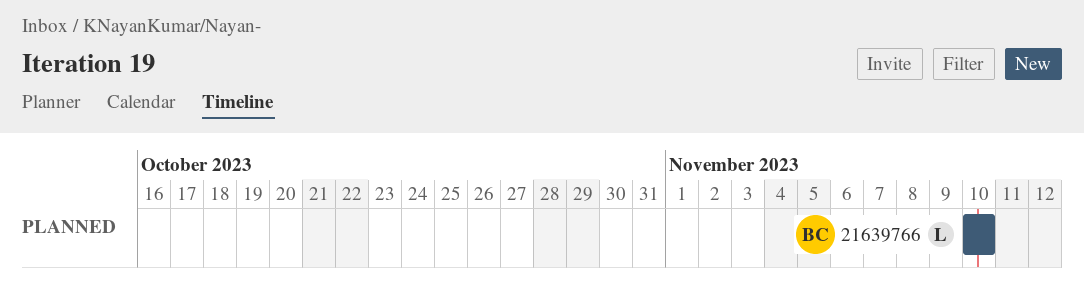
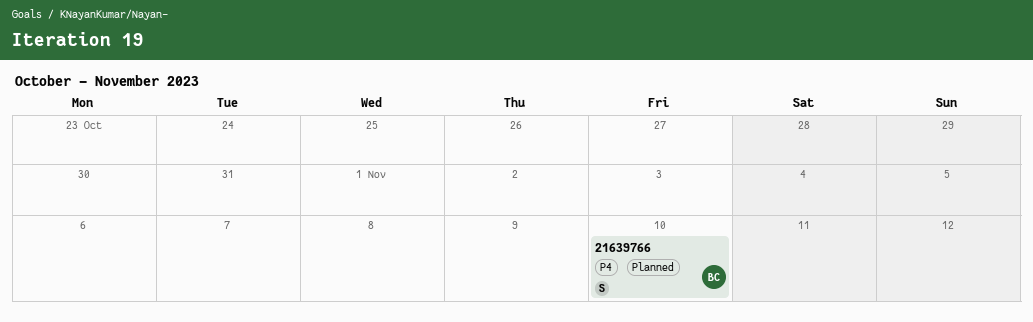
21639766, estimate: L -> S

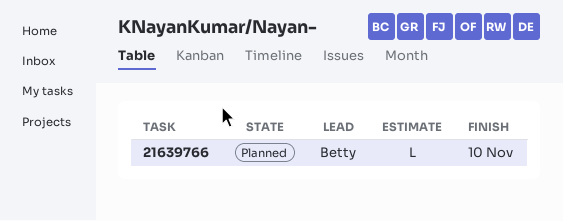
21639766, estimate: S -> L

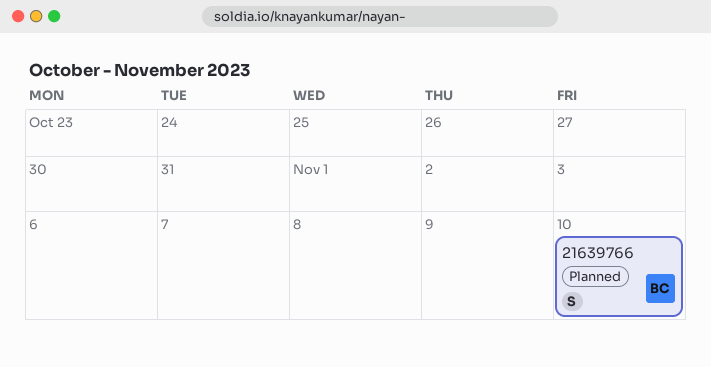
21639766, estimate: L -> S

